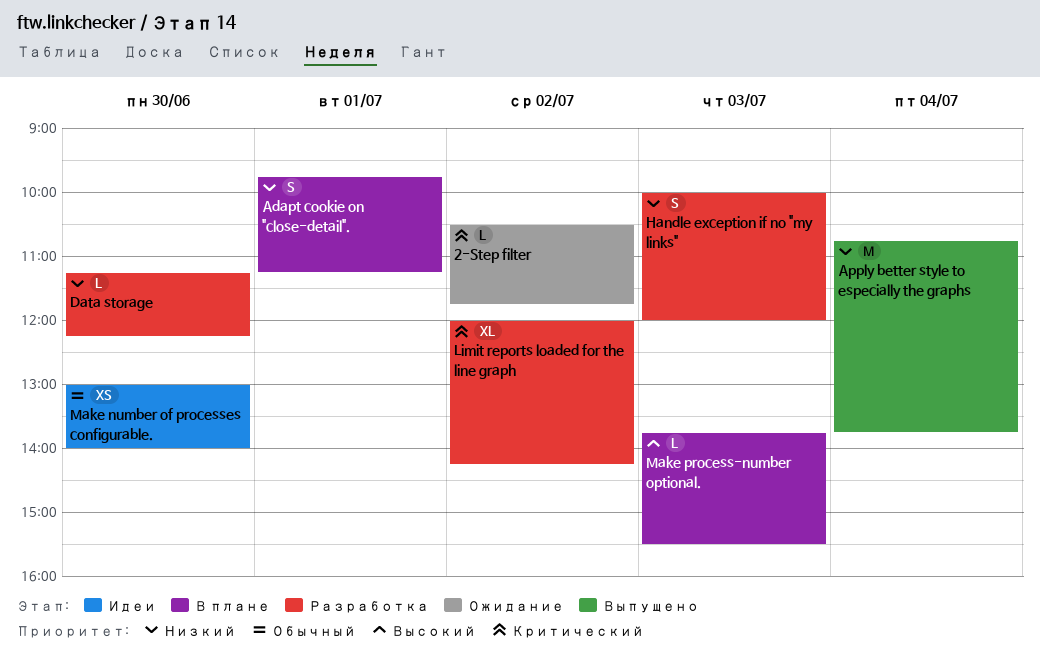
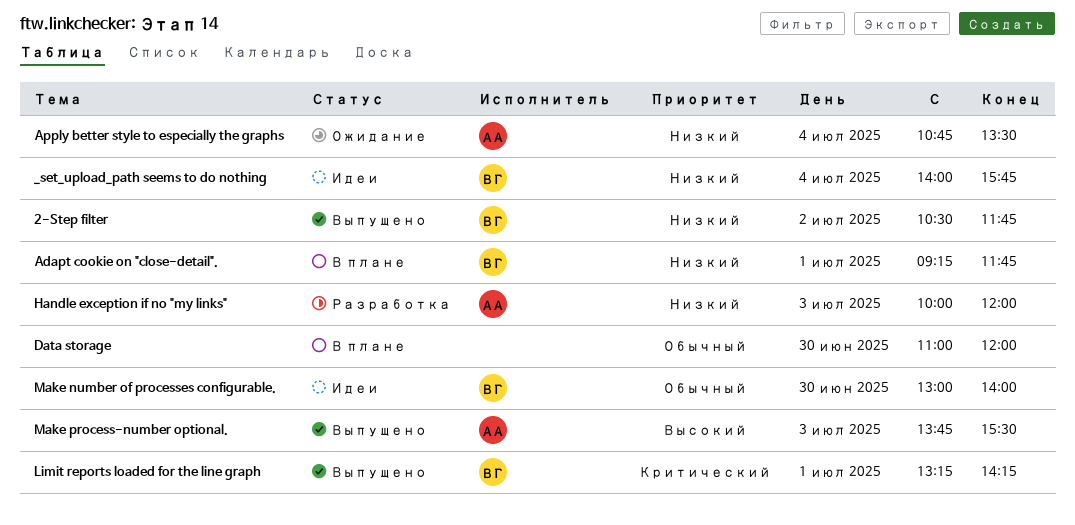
2-Step filter, status: Ожидание -> Выпущено
2-Step filter, priority: Критический -> Низкий
_set_upload_path seems to do nothing: none -> present
Adapt cookie on "close-detail"., begins: 09:45 -> 09:15
Adapt cookie on "close-detail"., ends: 11:15 -> 11:45
Apply better style to especially the graphs, status: Выпущено -> Ожидание
Apply better style to especially the graphs, ends: 13:45 -> 13:30
Data storage, status: Разработка -> В плане
Data storage, priority: Низкий -> Обычный
Data storage, begins: 11:15 -> 11:00
Data storage, ends: 12:15 -> 12:00
Limit reports loaded for the line graph, status: Разработка -> Выпущено
Limit reports loaded for the line graph, day: Jul 2 -> Jul 1
Limit reports loaded for the line graph, begins: 12:00 -> 13:15
Make process-number optional., status: В плане -> Выпущено

